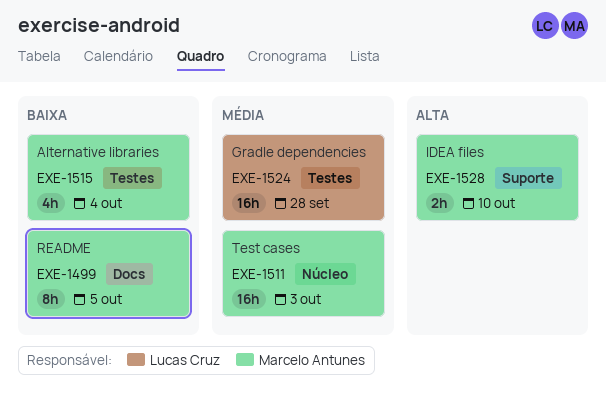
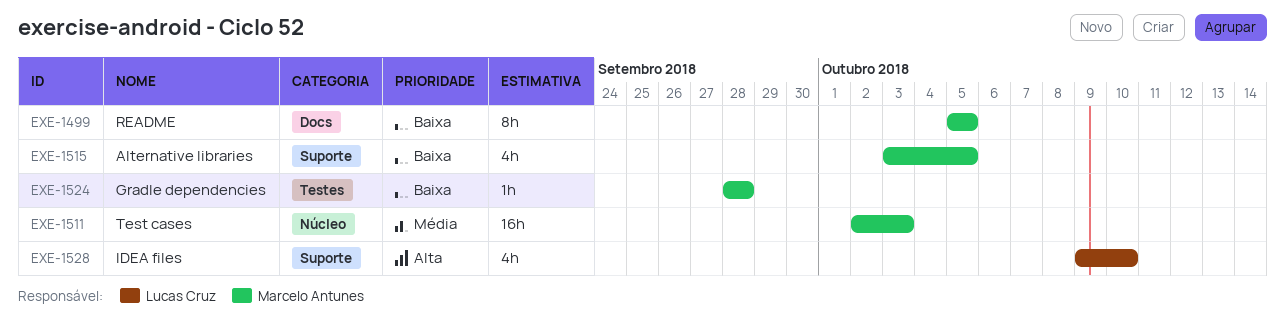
EXE-1515, label: Testes -> Suporte
EXE-1515, due: Oct 4 -> Oct 5
EXE-1524, owner: Lucas Cruz -> Marcelo Antunes
EXE-1524, priority: Média -> Baixa
EXE-1524, estimate: 16h -> 1h
EXE-1528, owner: Marcelo Antunes -> Lucas Cruz
EXE-1528, estimate: 2h -> 4h

